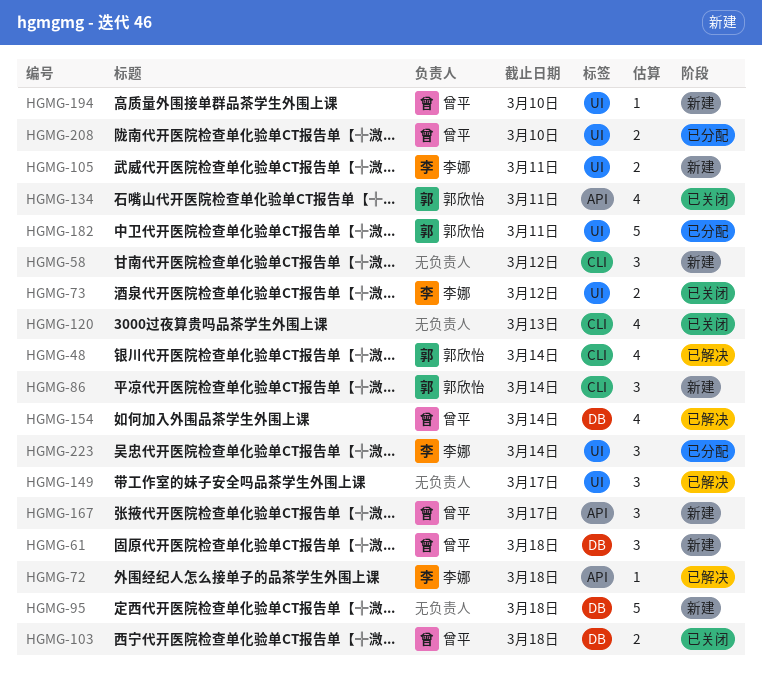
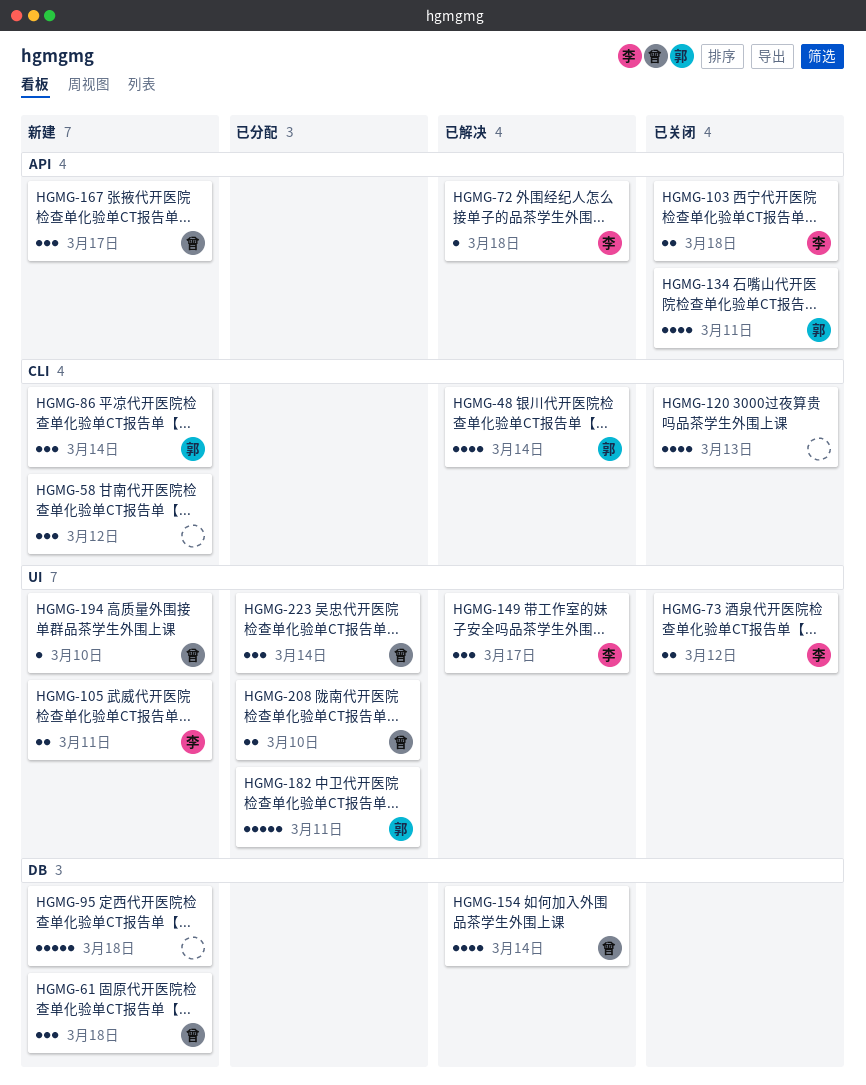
HGMG-103, owner: 曾平 -> 李娜
HGMG-103, label: DB -> API
HGMG-149, owner: none -> 李娜
HGMG-223, owner: 李娜 -> 曾平

